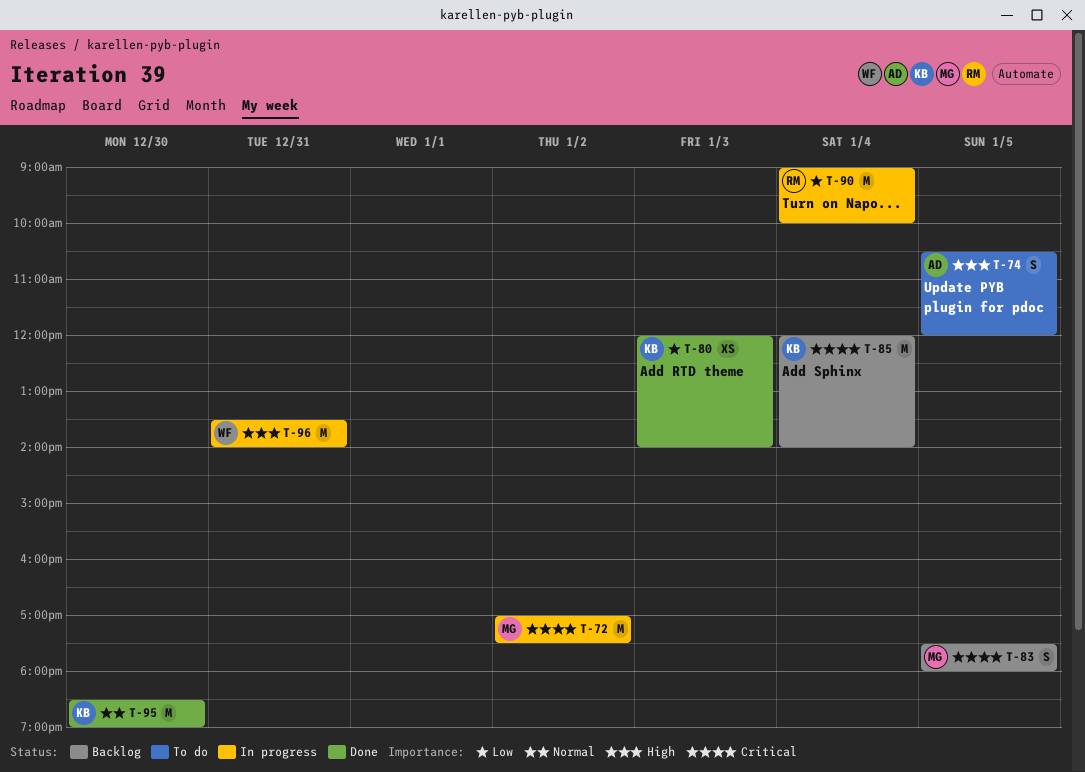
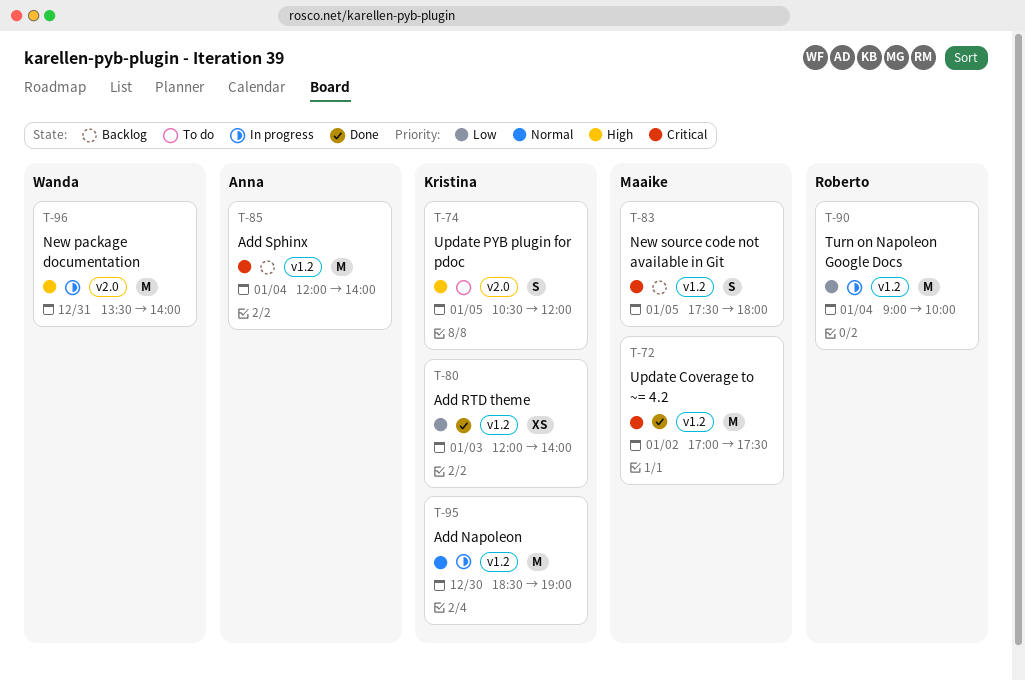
T-72, status: In progress -> Done
T-74, owner: Anna -> Kristina
T-85, owner: Kristina -> Anna
T-95, status: Done -> In progress

